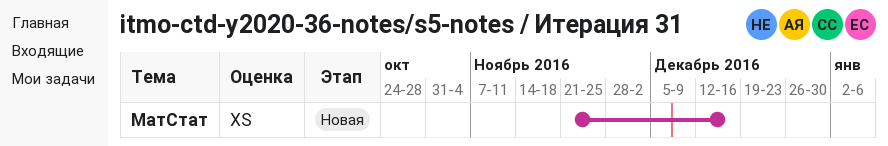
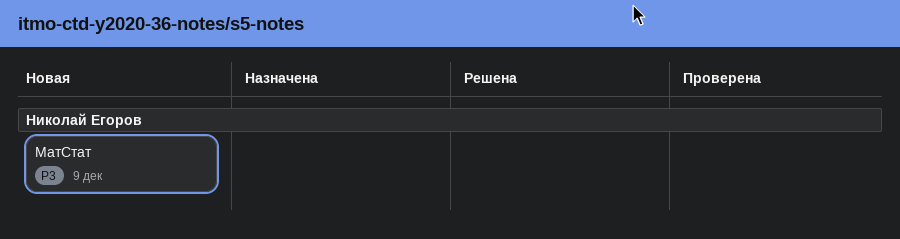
МатСтат, due: Dec 16 -> Dec 9

